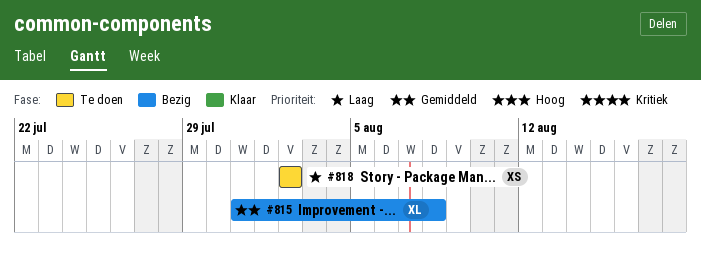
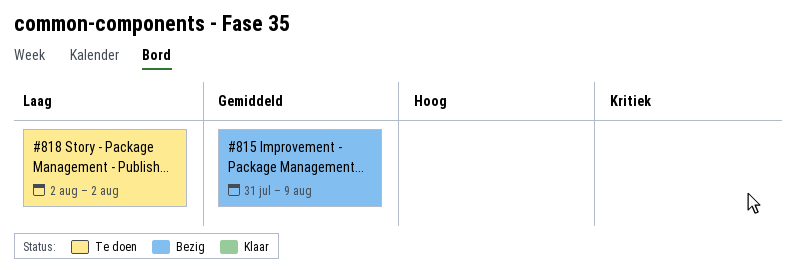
#815, due: Aug 8 -> Aug 9

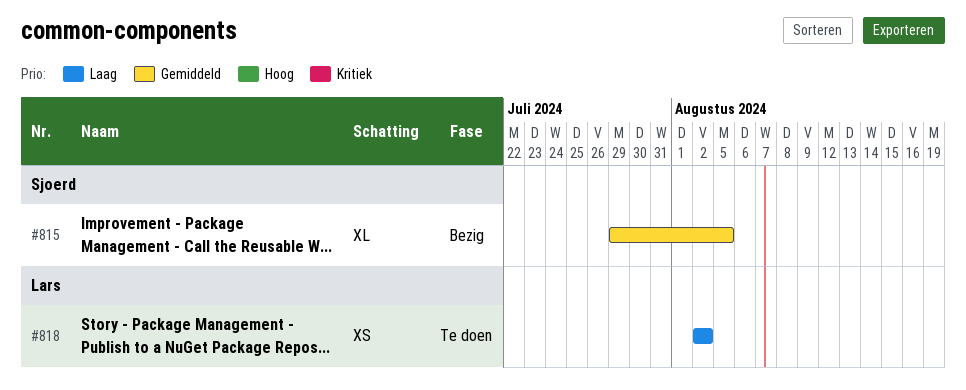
#815, start: Jul 31 -> Jul 29
#815, due: Aug 9 -> Aug 5

